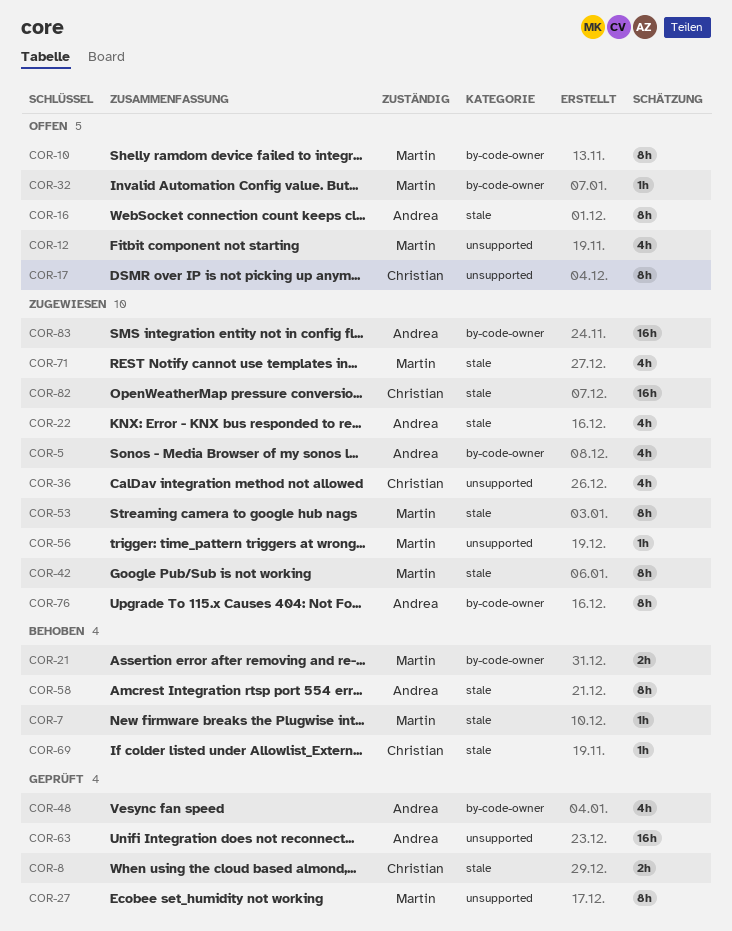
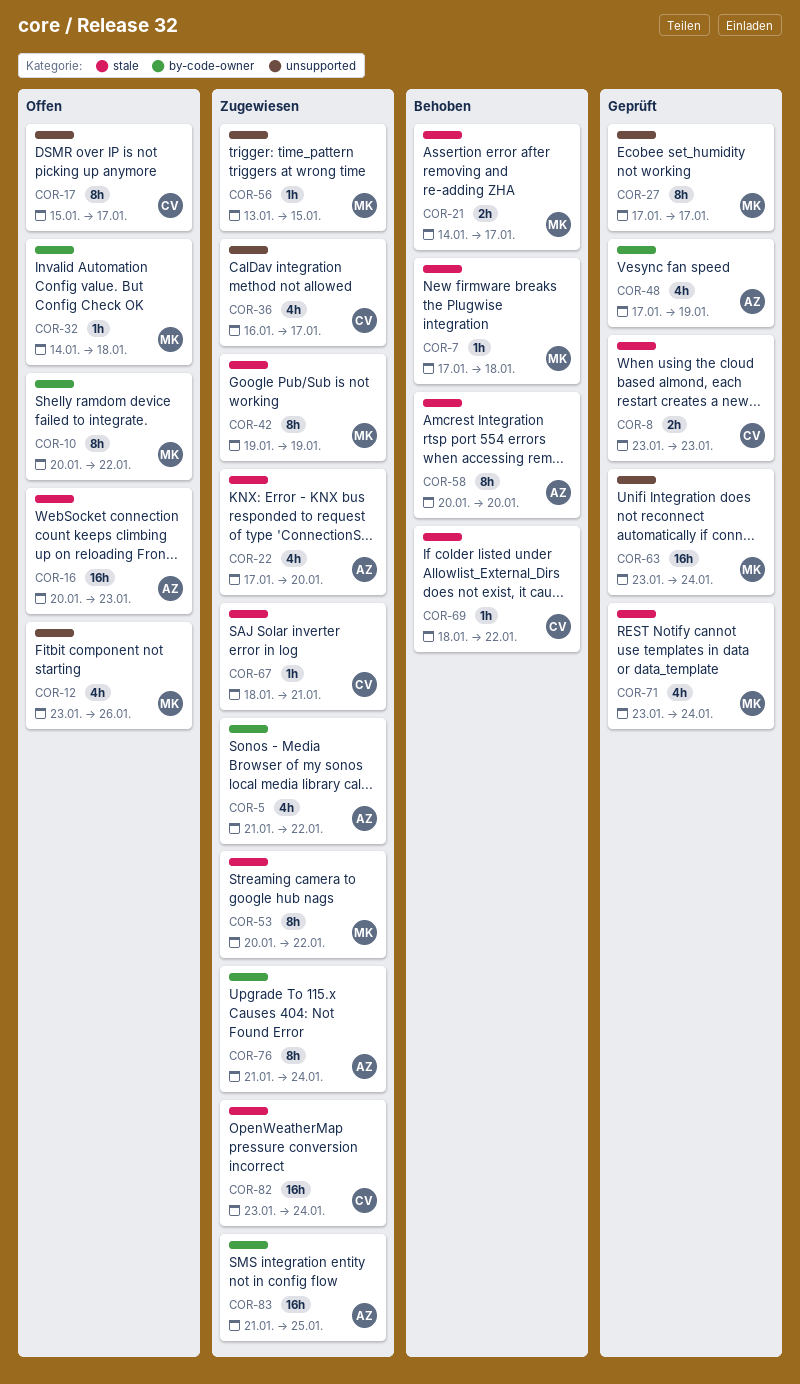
COR-16, estimate: 8h -> 16h
COR-21, label: by-code-owner -> stale
COR-63, owner: Andrea -> Martin
COR-67: none -> present
COR-71, status: Zugewiesen -> Geprüft

